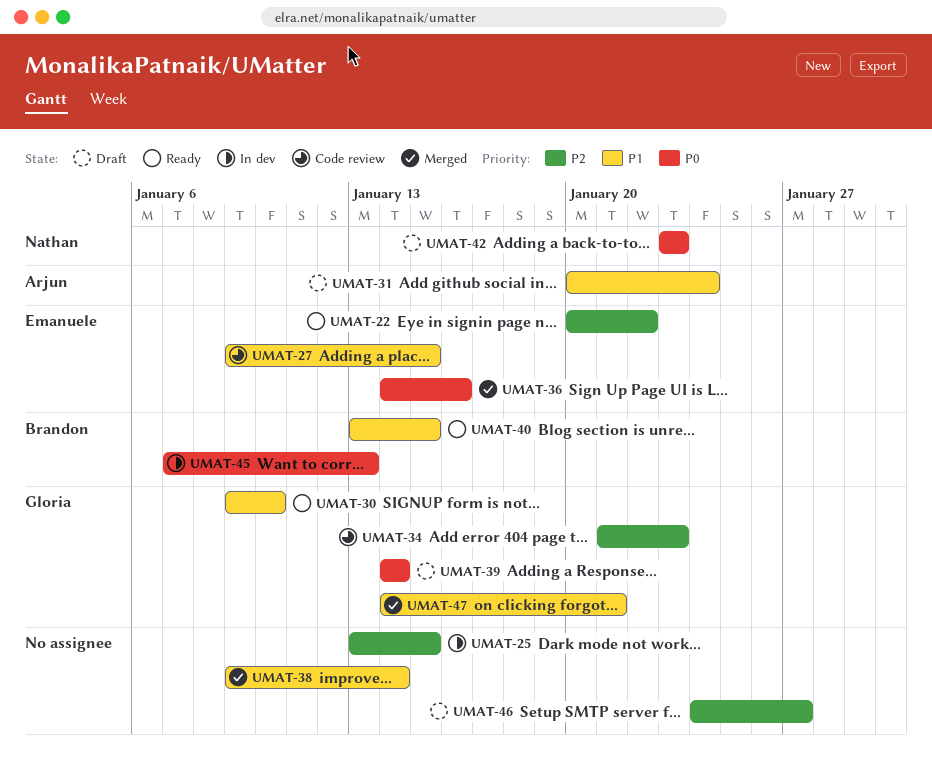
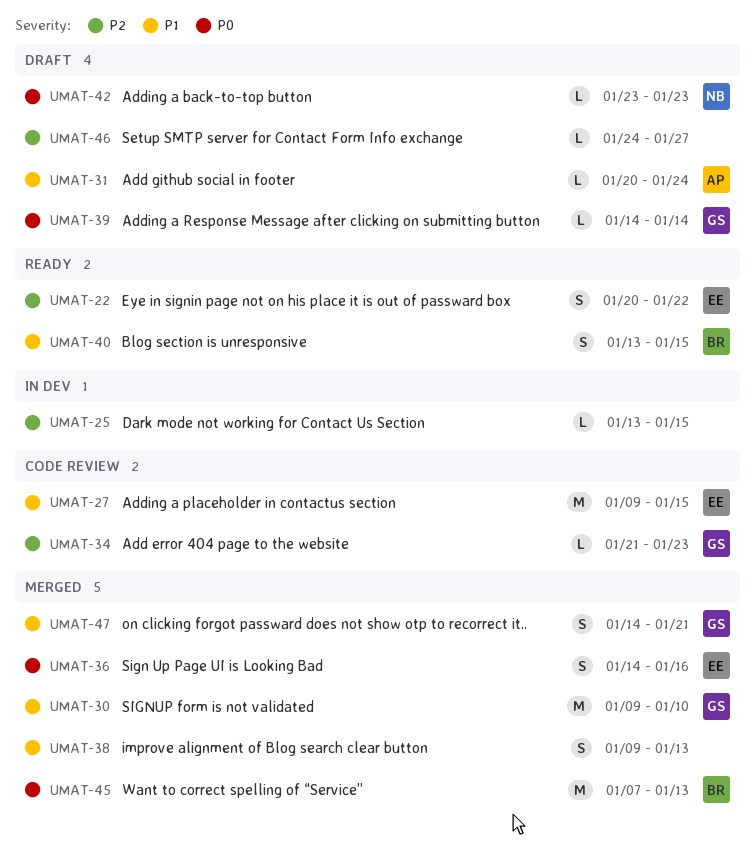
UMAT-30, status: Ready -> Merged
UMAT-38, due: Jan 14 -> Jan 13
UMAT-45, status: In dev -> Merged

